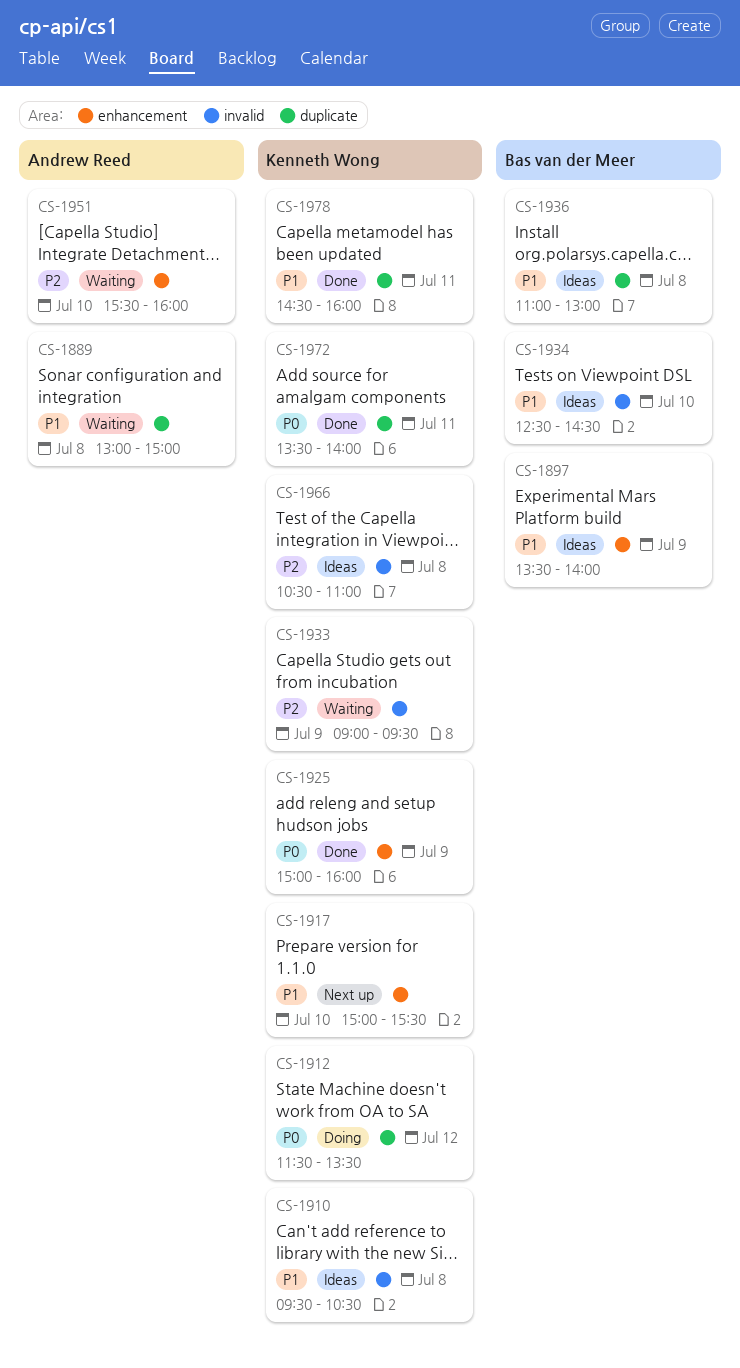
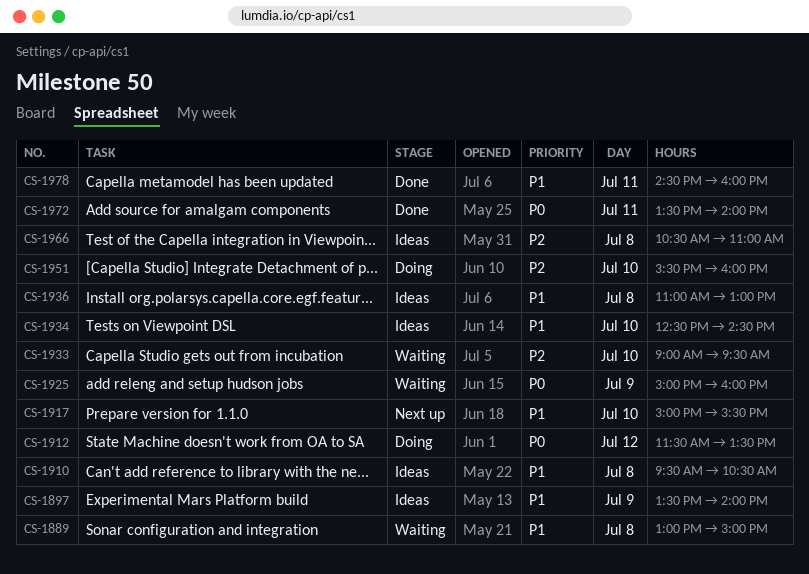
CS-1925, status: Done -> Waiting
CS-1933, day: Jul 9 -> Jul 10
CS-1951, status: Waiting -> Doing

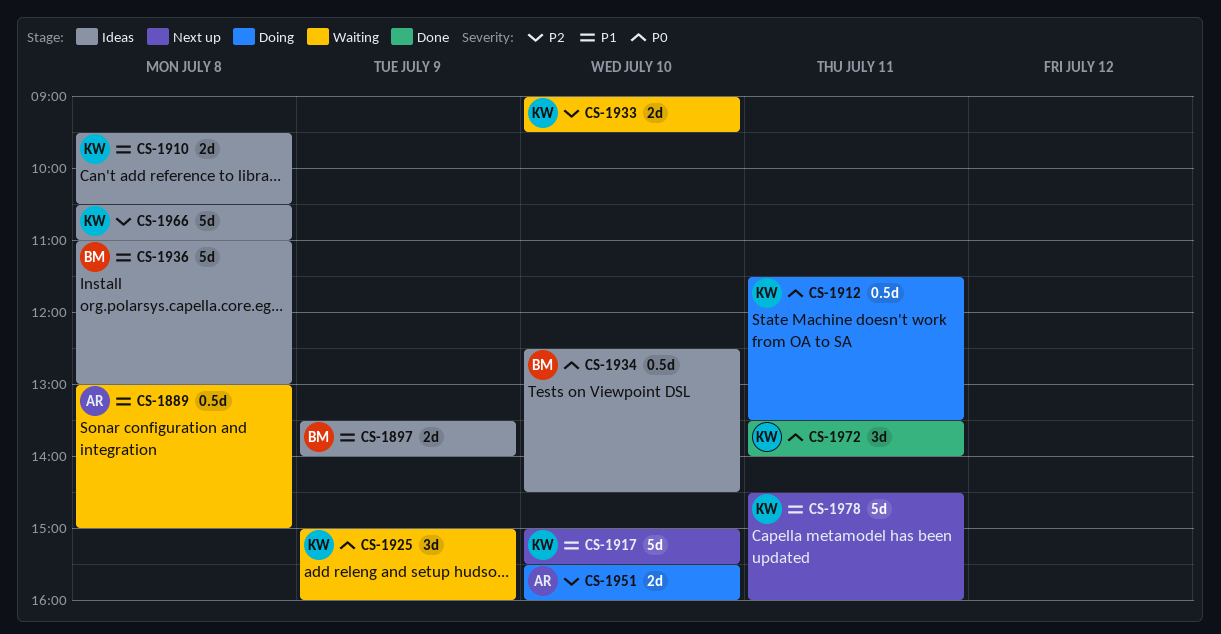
CS-1912, day: Jul 12 -> Jul 11
CS-1934, priority: P1 -> P0
CS-1978, status: Done -> Next up

